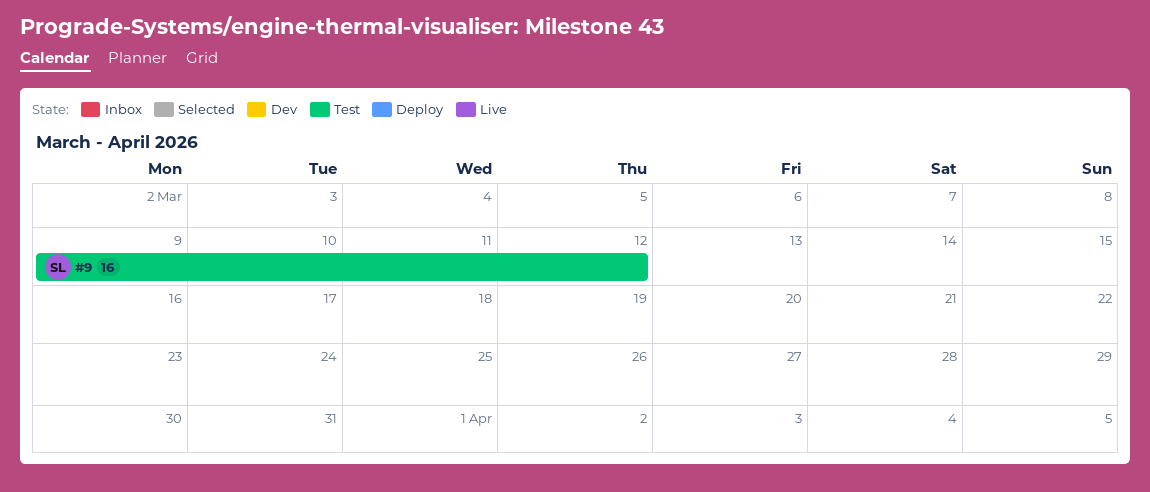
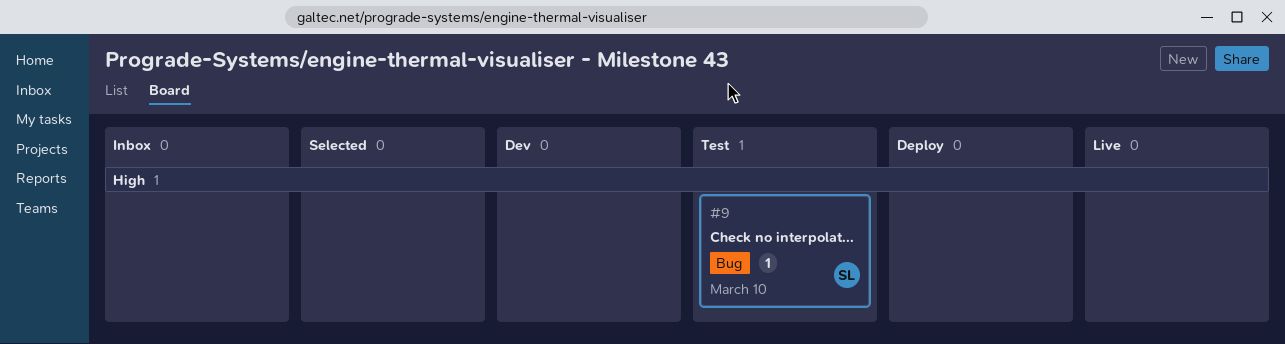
#9, estimate: 16 -> 1
#9, due: Mar 12 -> Mar 10

